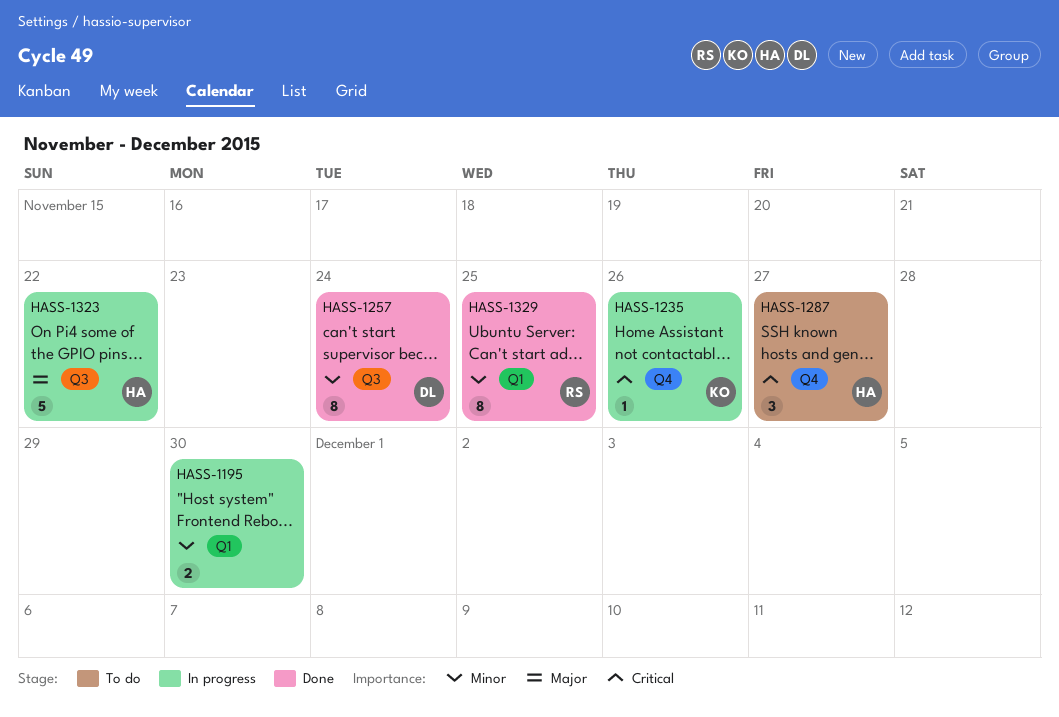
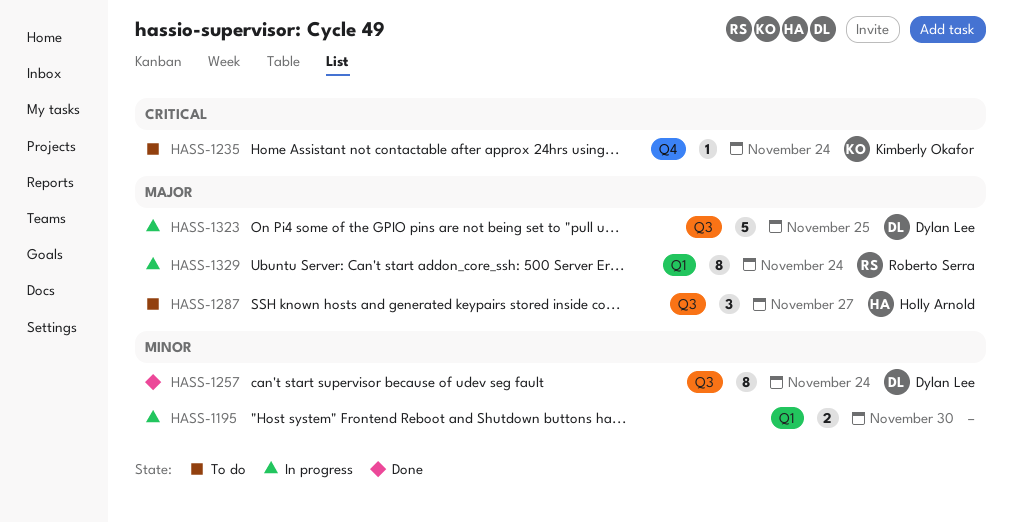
HASS-1235, status: In progress -> To do
HASS-1235, due: Nov 26 -> Nov 24
HASS-1287, priority: Critical -> Major
HASS-1287, label: Q4 -> Q3
HASS-1323, owner: Holly Arnold -> Dylan Lee
HASS-1323, due: Nov 22 -> Nov 25
HASS-1329, status: Done -> In progress
HASS-1329, priority: Minor -> Major
HASS-1329, due: Nov 25 -> Nov 24

